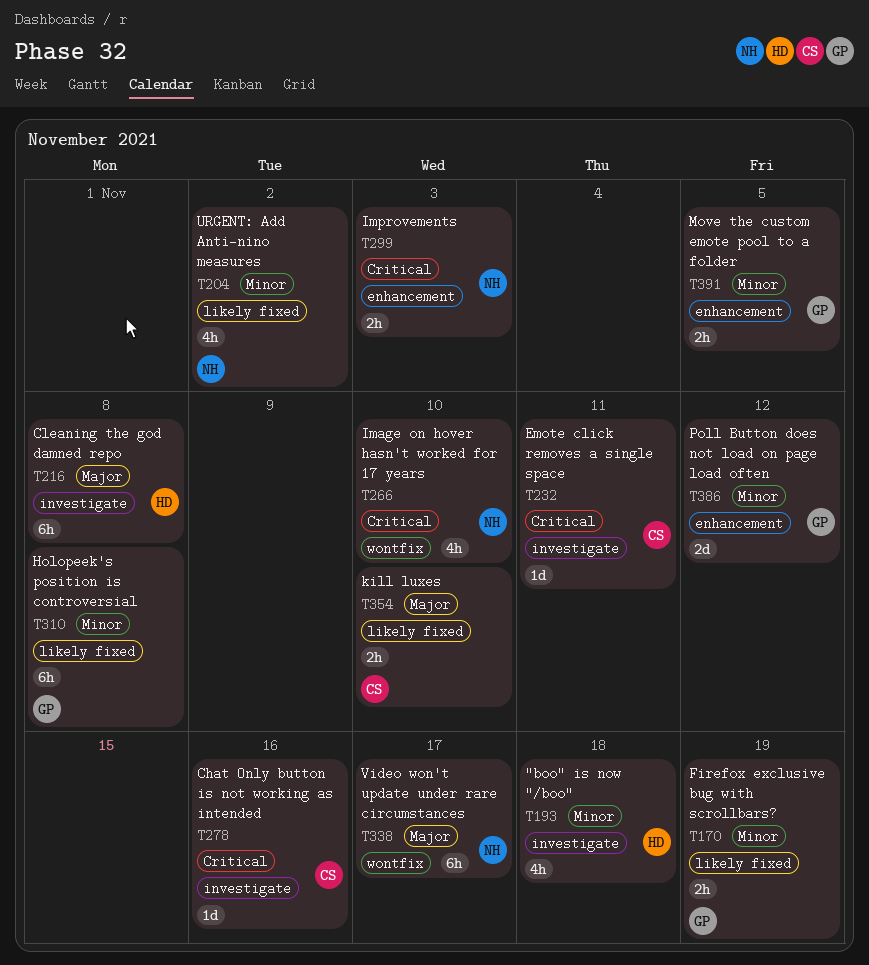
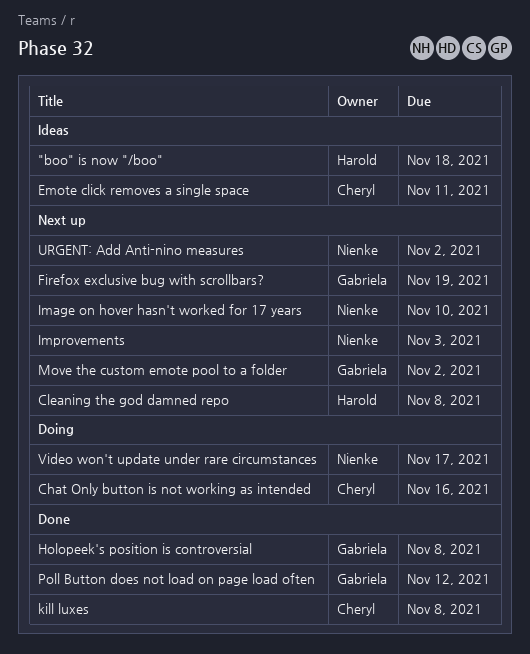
kill luxes, due: Nov 10 -> Nov 8
Move the custom emote pool to a folder, due: Nov 5 -> Nov 2

